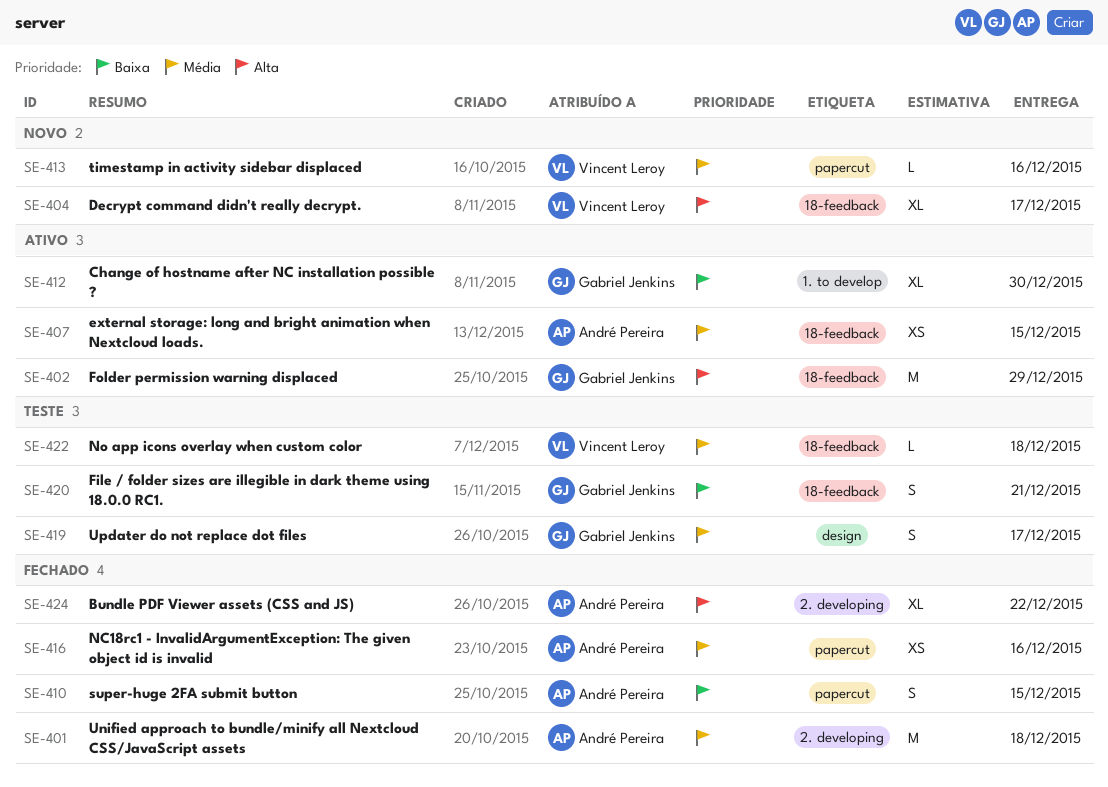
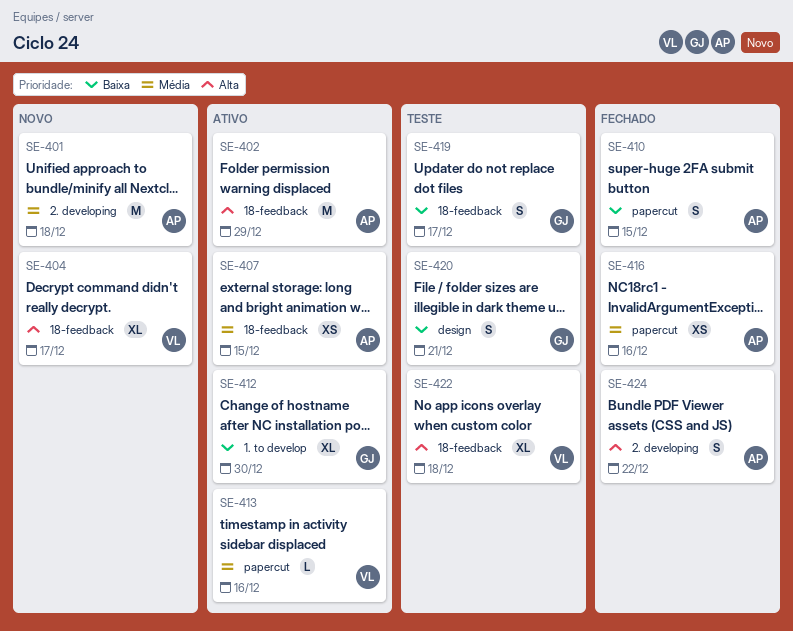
SE-401, status: Fechado -> Novo
SE-402, owner: Gabriel Jenkins -> André Pereira
SE-413, status: Novo -> Ativo
SE-419, priority: Média -> Baixa
SE-419, label: design -> 18-feedback
SE-420, label: 18-feedback -> design
SE-422, priority: Média -> Alta
SE-422, estimate: L -> XL
SE-424, estimate: XL -> S

